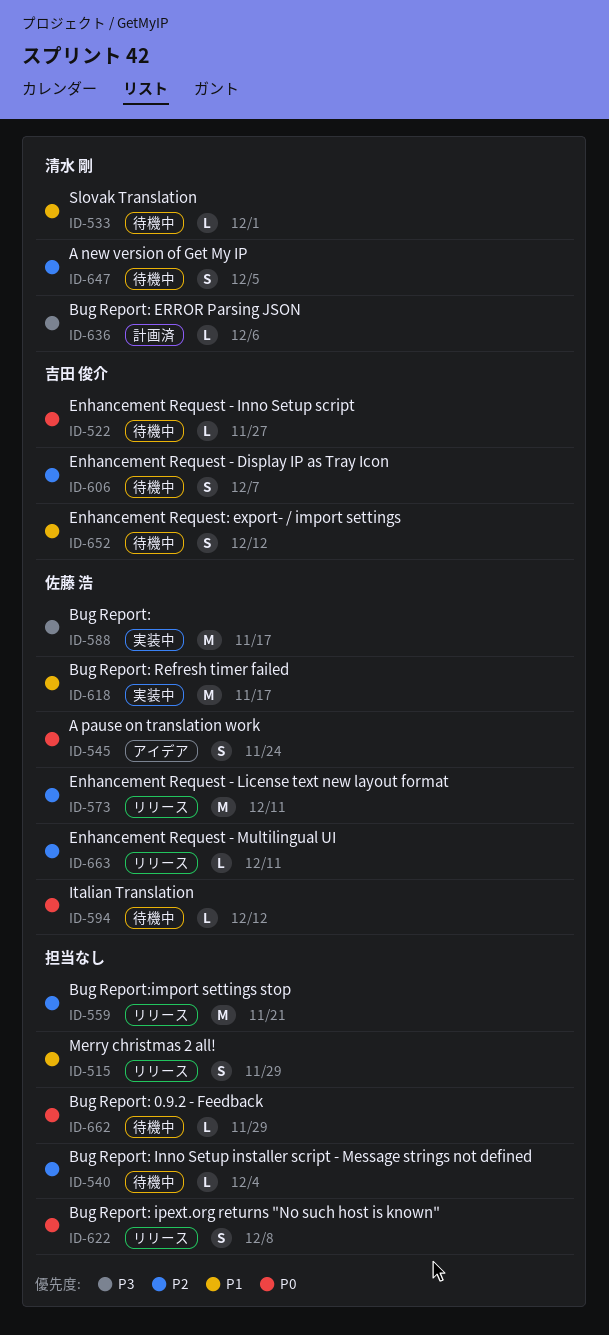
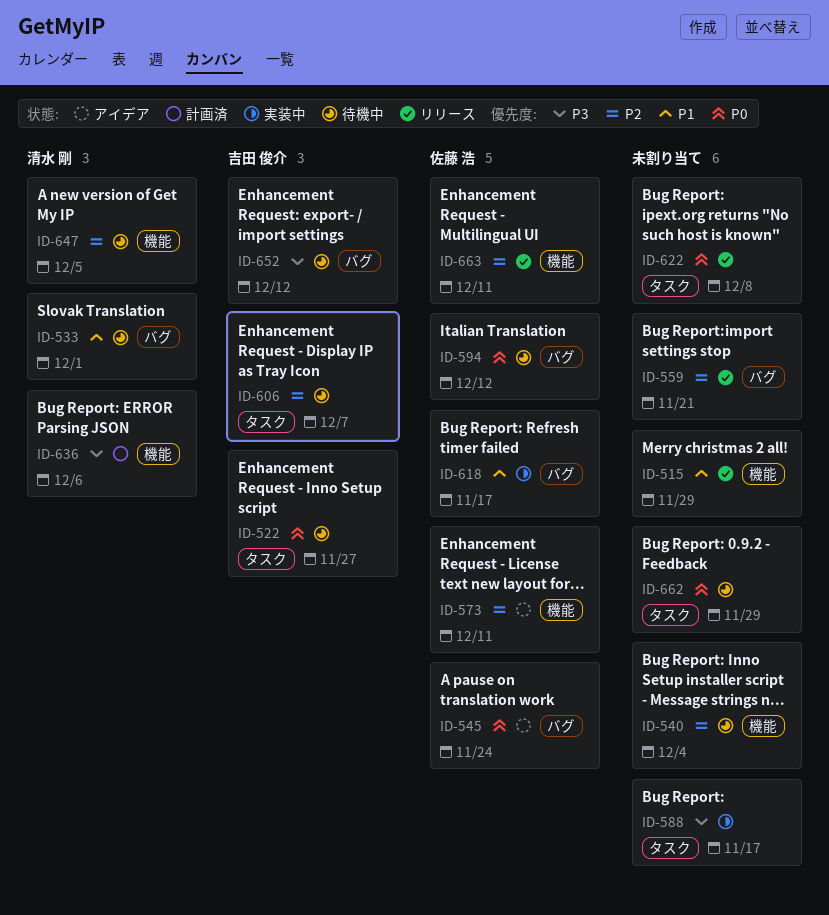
ID-573, status: リリース -> アイデア
ID-588, owner: 佐藤 浩 -> none
ID-652, priority: P1 -> P3

